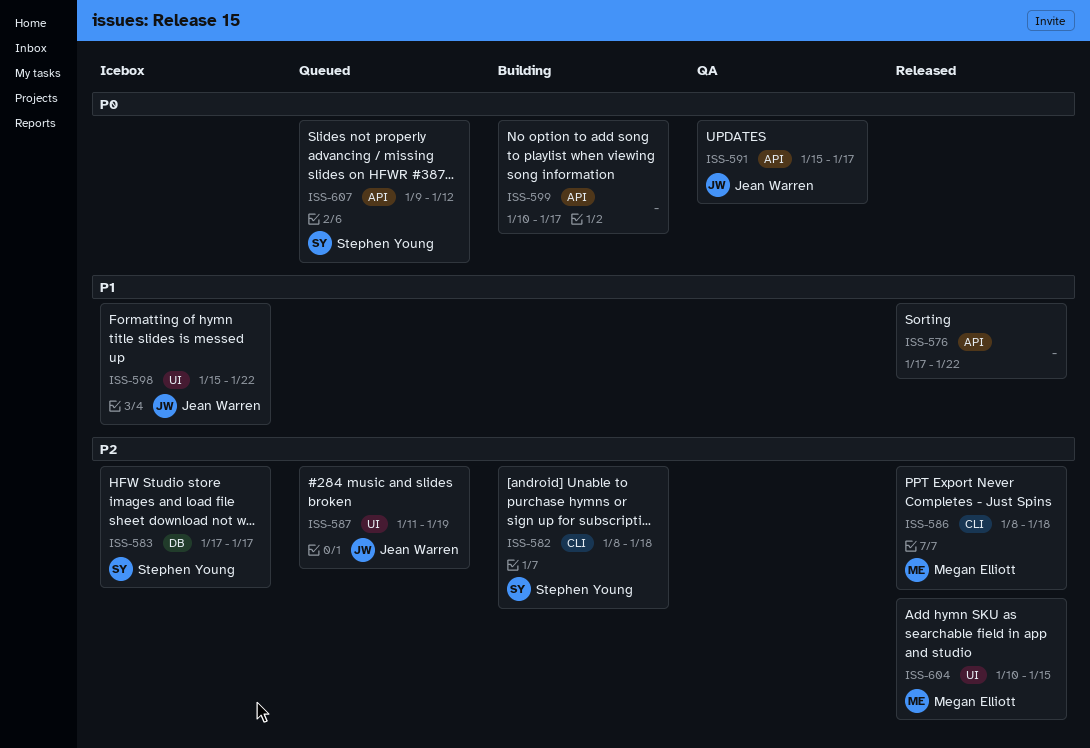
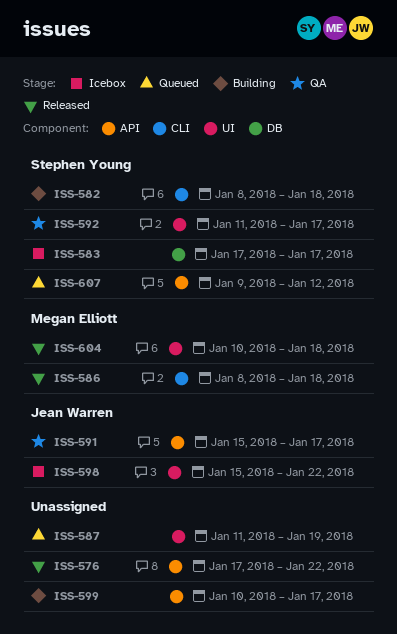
ISS-587, owner: Jean Warren -> none
ISS-592: none -> present
ISS-604, due: Jan 15 -> Jan 18

